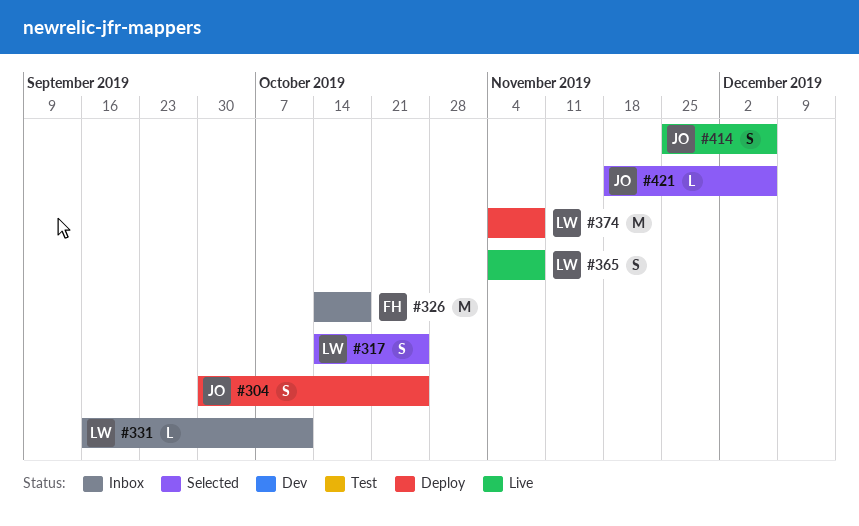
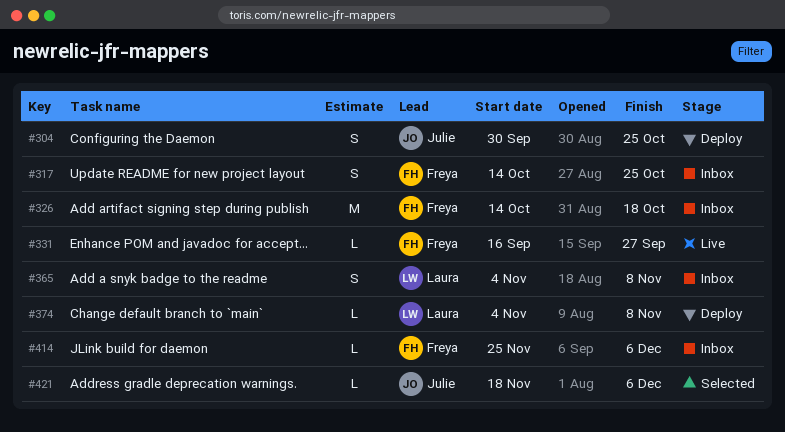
#317, status: Selected -> Inbox
#317, owner: Laura -> Freya
#331, status: Inbox -> Live
#331, owner: Laura -> Freya
#331, due: Oct 11 -> Sep 27
#365, status: Live -> Inbox
#374, estimate: M -> L
#414, status: Live -> Inbox
#414, owner: Julie -> Freya
#414, estimate: S -> L

